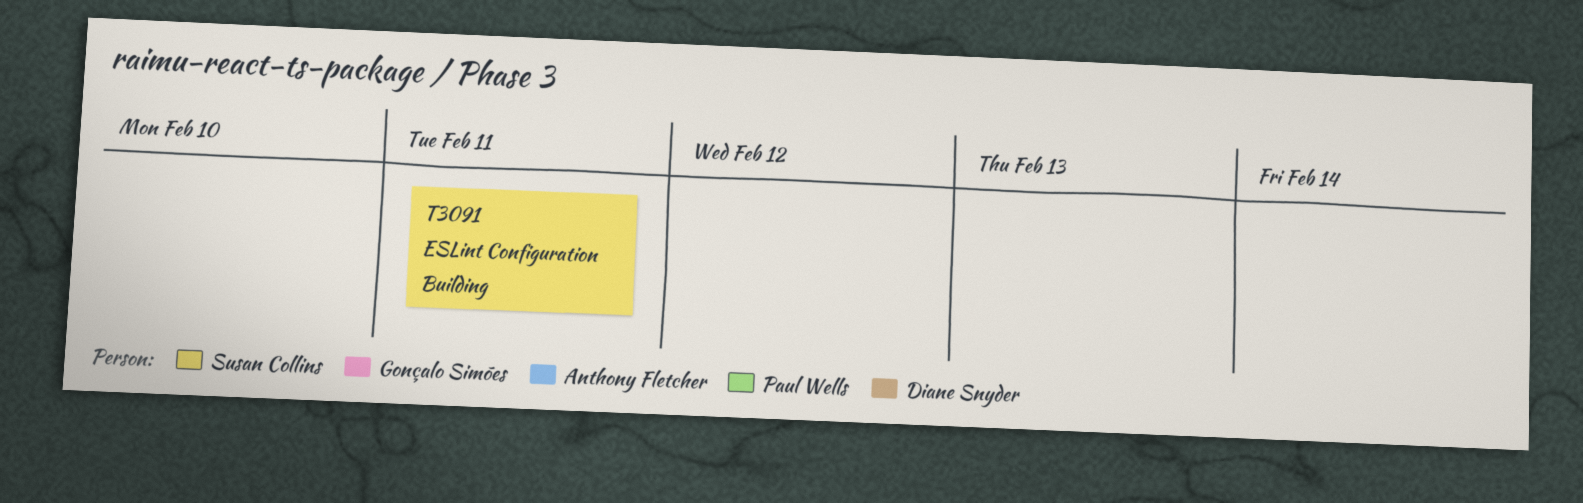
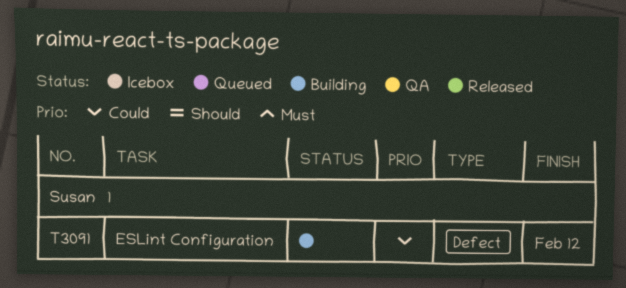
T3091, due: Feb 11 -> Feb 12

